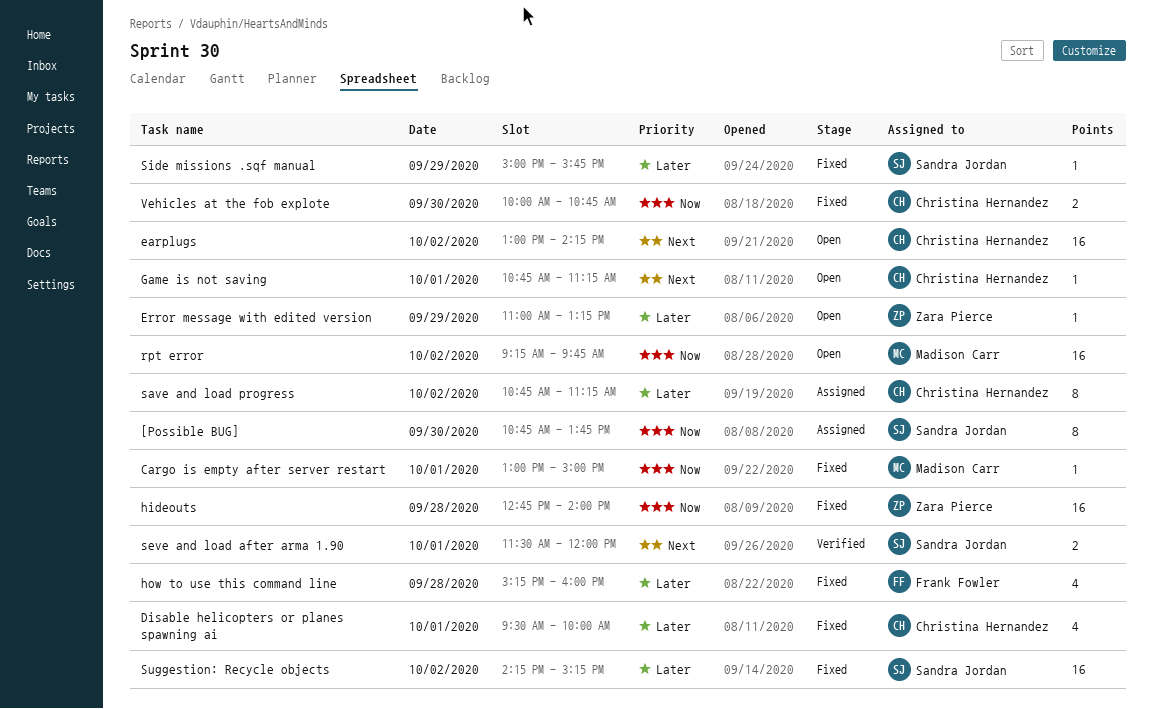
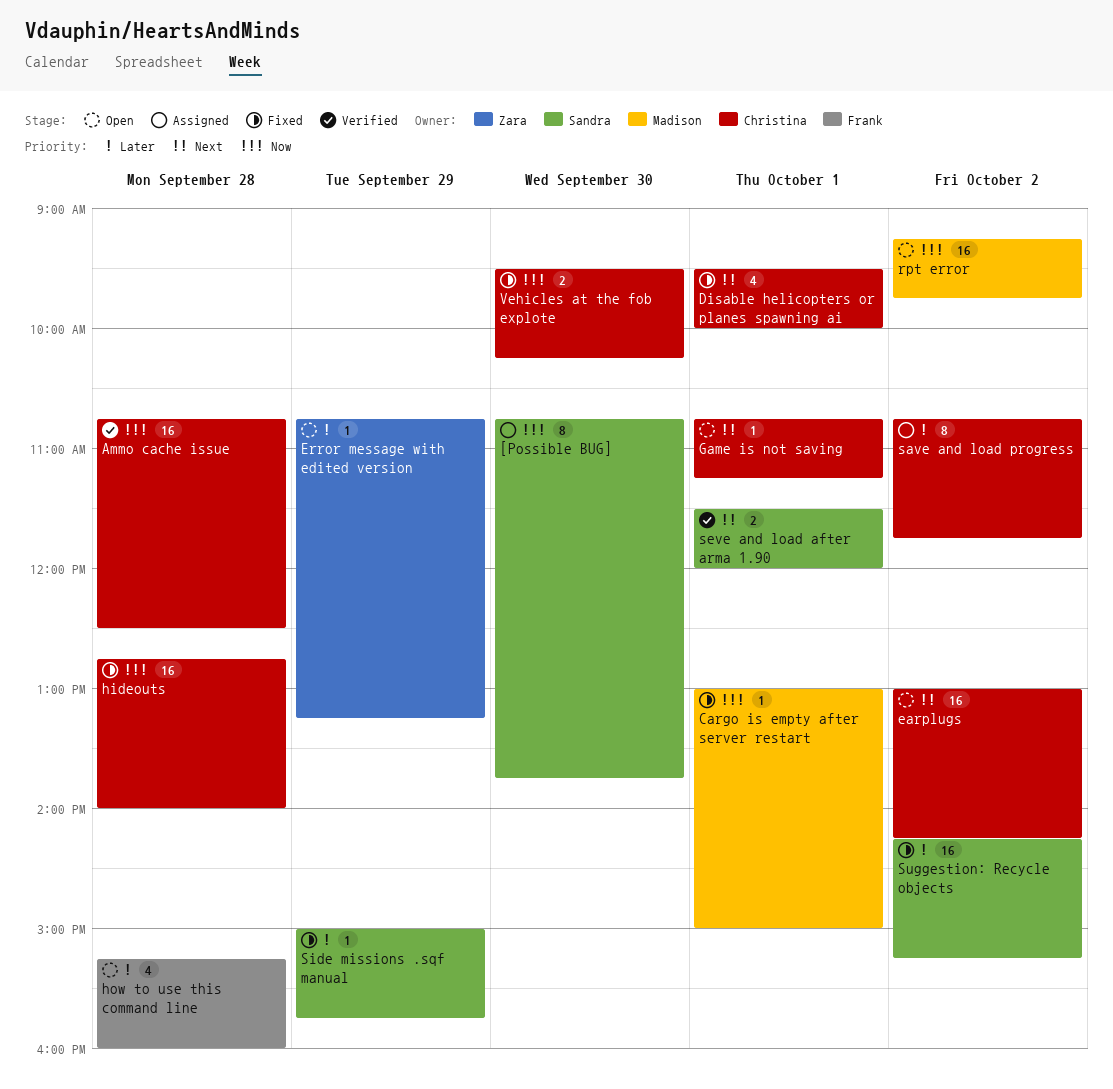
Ammo cache issue: none -> present
Disable helicopters or planes spawning ai, priority: Later -> Next
Error message with edited version, begins: 11:00 -> 10:45
hideouts, owner: Zara Pierce -> Christina Hernandez
how to use this command line, status: Fixed -> Open
save and load progress, ends: 11:15 -> 11:45
Vehicles at the fob explote, begins: 10:00 -> 09:30
Vehicles at the fob explote, ends: 10:45 -> 10:15

